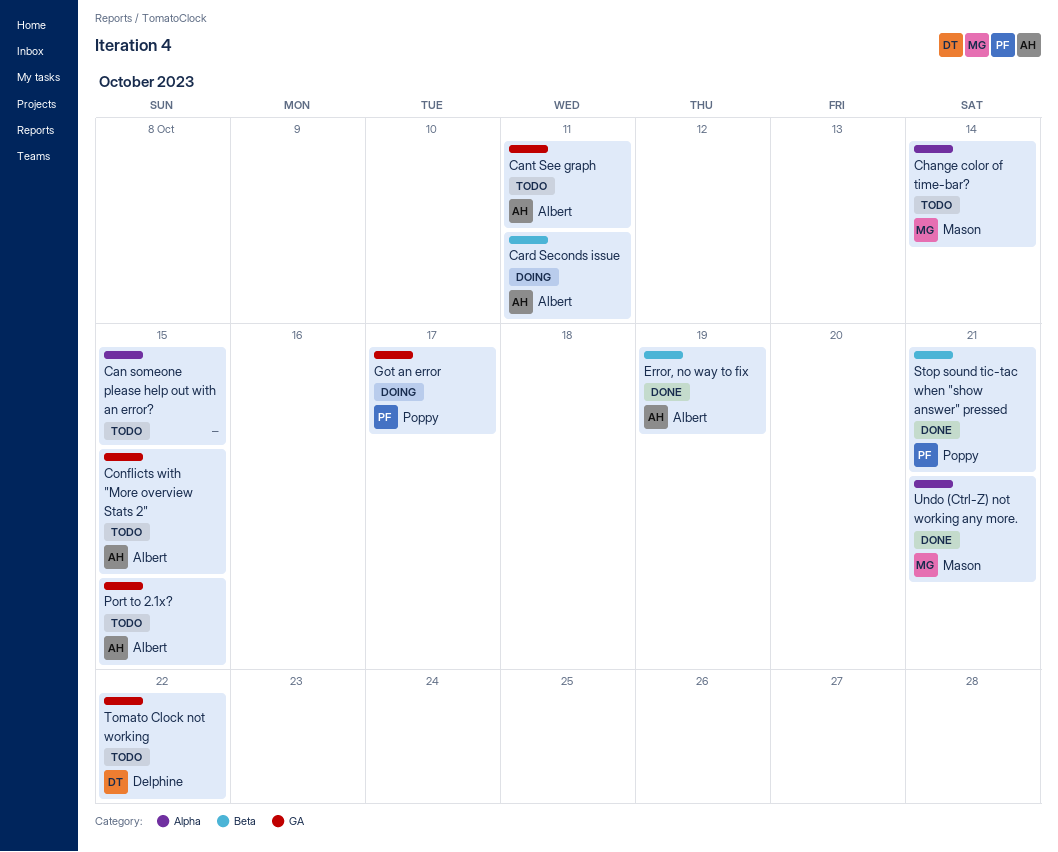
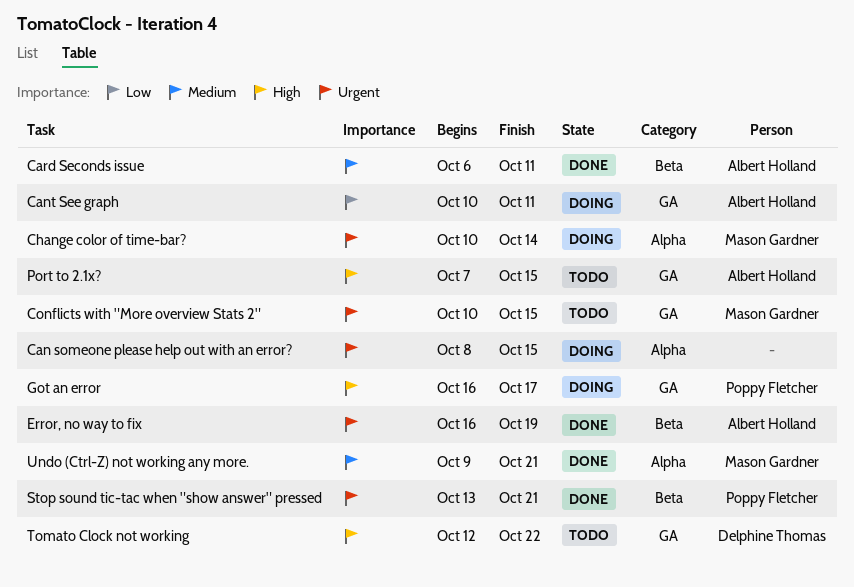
Can someone please help out with an error?, status: Todo -> Doing
Cant See graph, status: Todo -> Doing
Card Seconds issue, status: Doing -> Done
Change color of time-bar?, status: Todo -> Doing
Conflicts with "More overview Stats 2", owner: Albert Holland -> Mason Gardner

